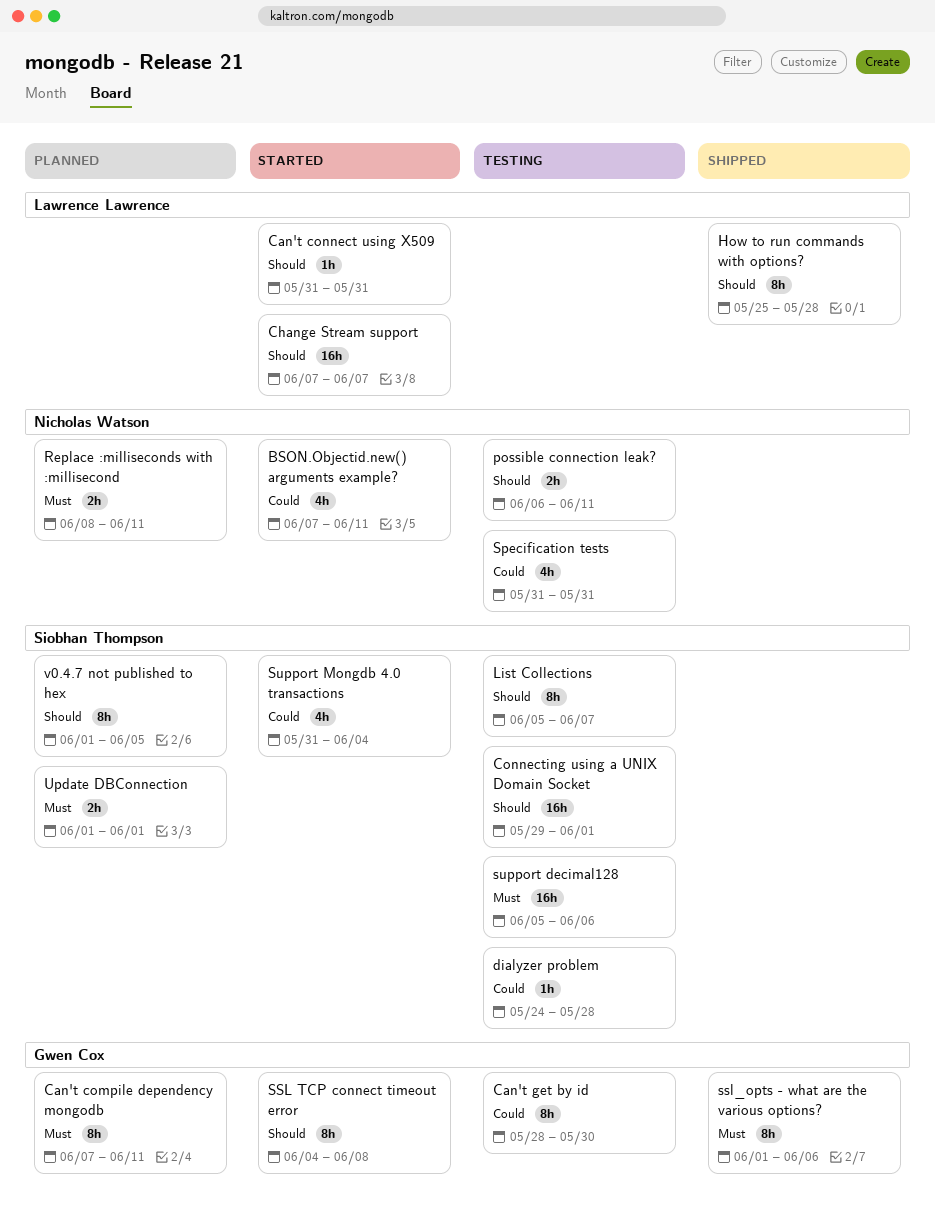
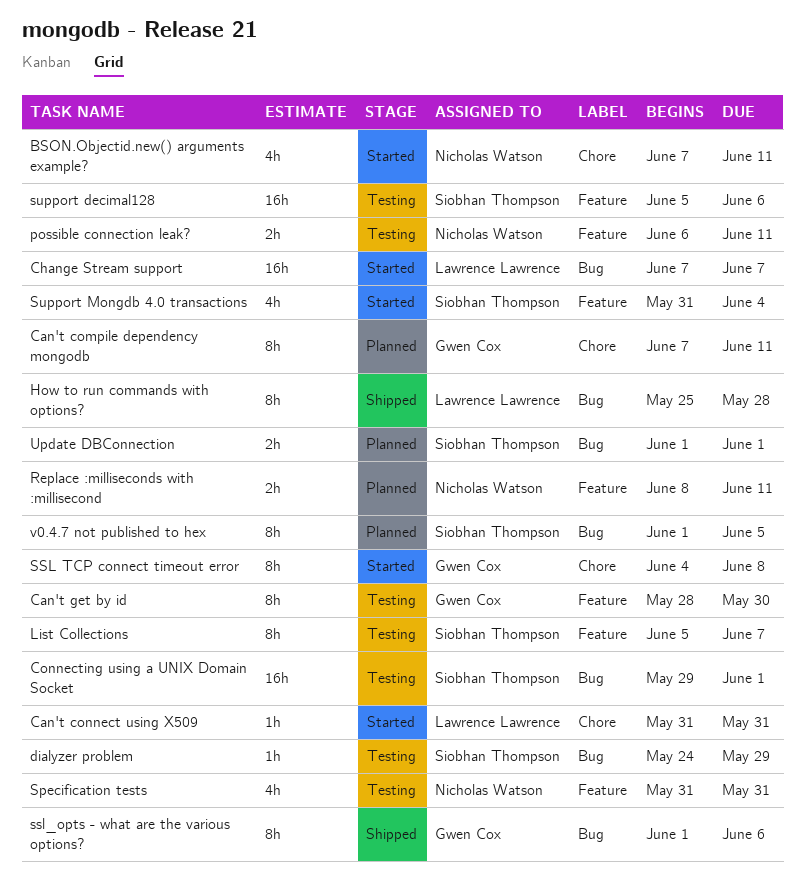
dialyzer problem, due: May 28 -> May 29

